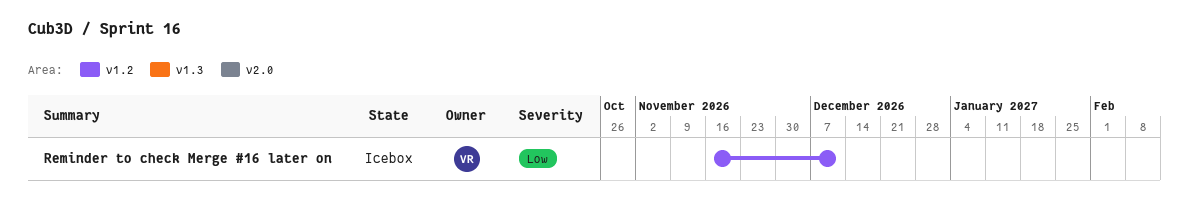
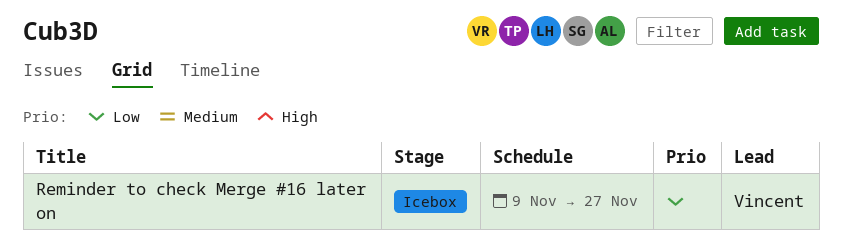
Reminder to check Merge #16 later on, start: Nov 16 -> Nov 9
Reminder to check Merge #16 later on, due: Dec 11 -> Nov 27

